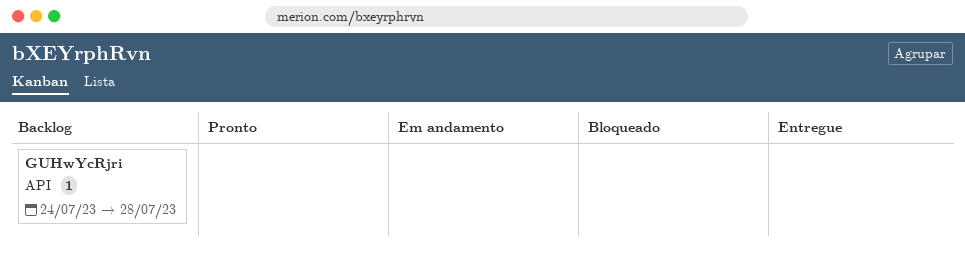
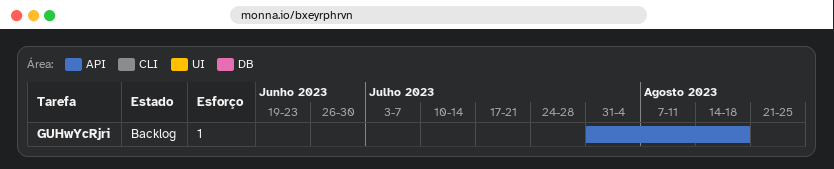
GUHwYcRjri, start: Jul 24 -> Jul 31
GUHwYcRjri, due: Jul 28 -> Aug 18

